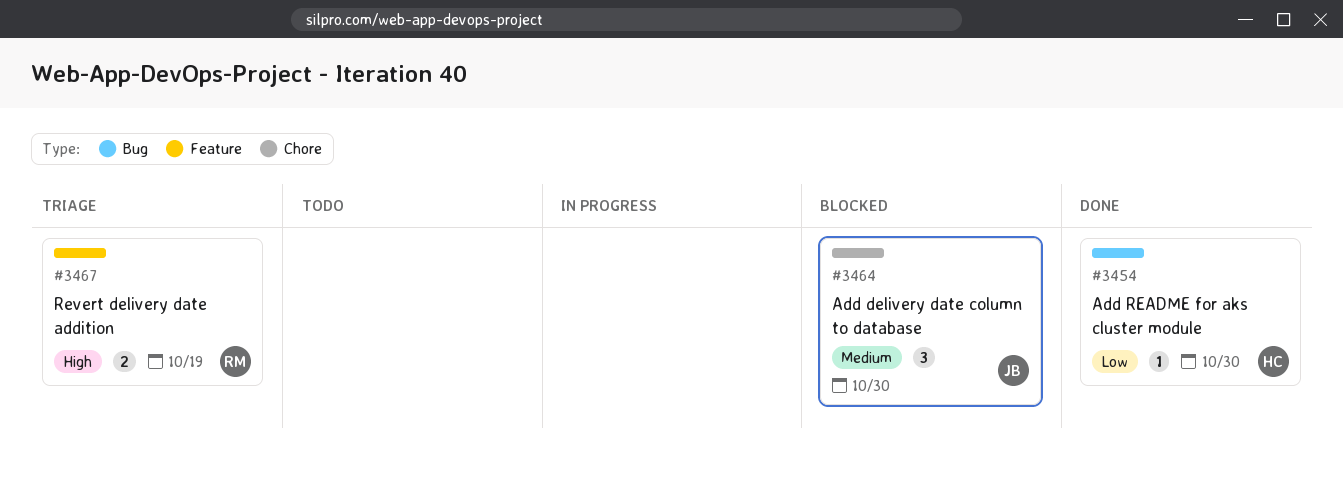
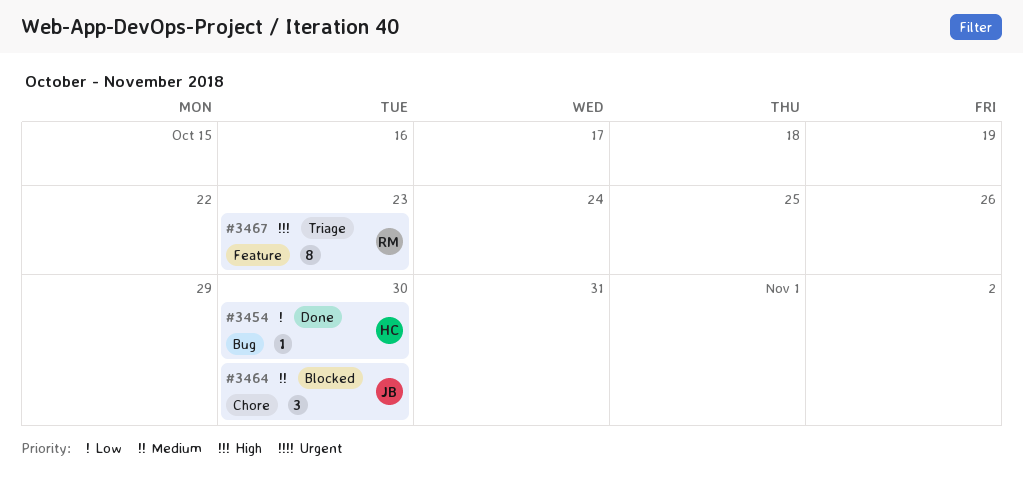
#3467, estimate: 2 -> 8
#3467, due: Oct 19 -> Oct 23

